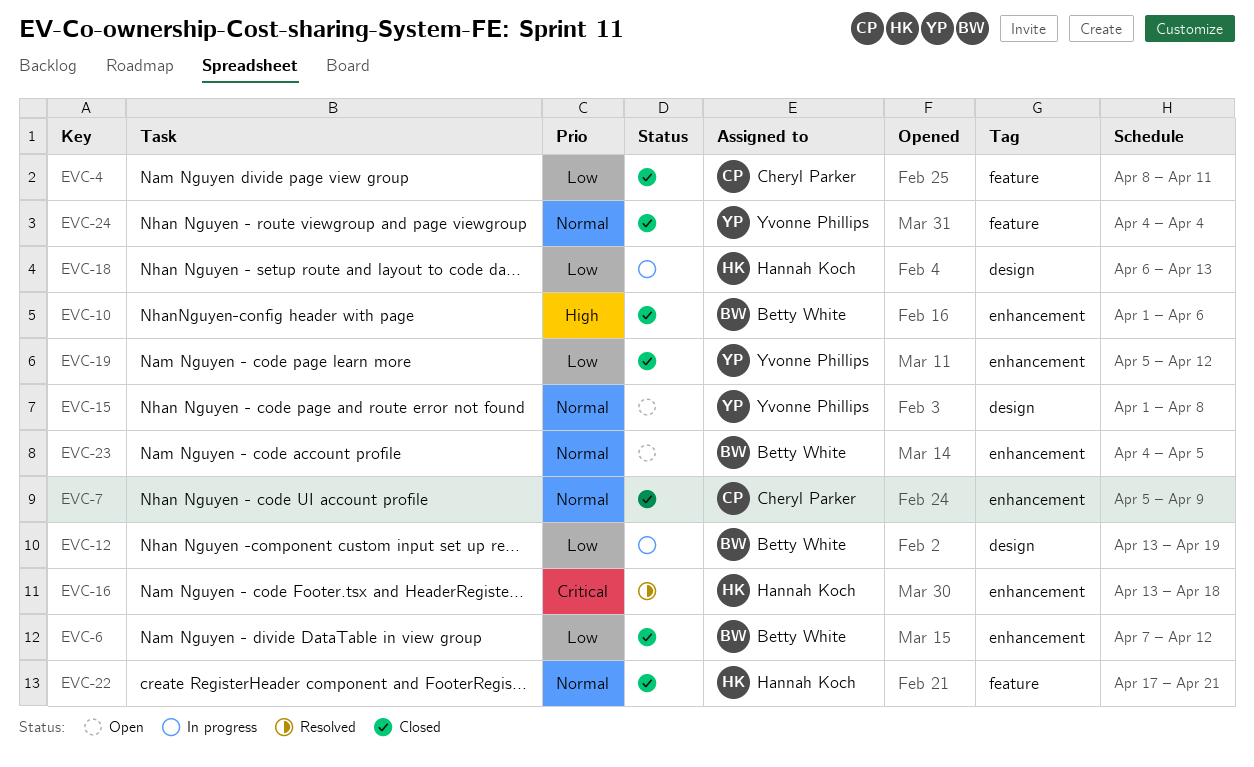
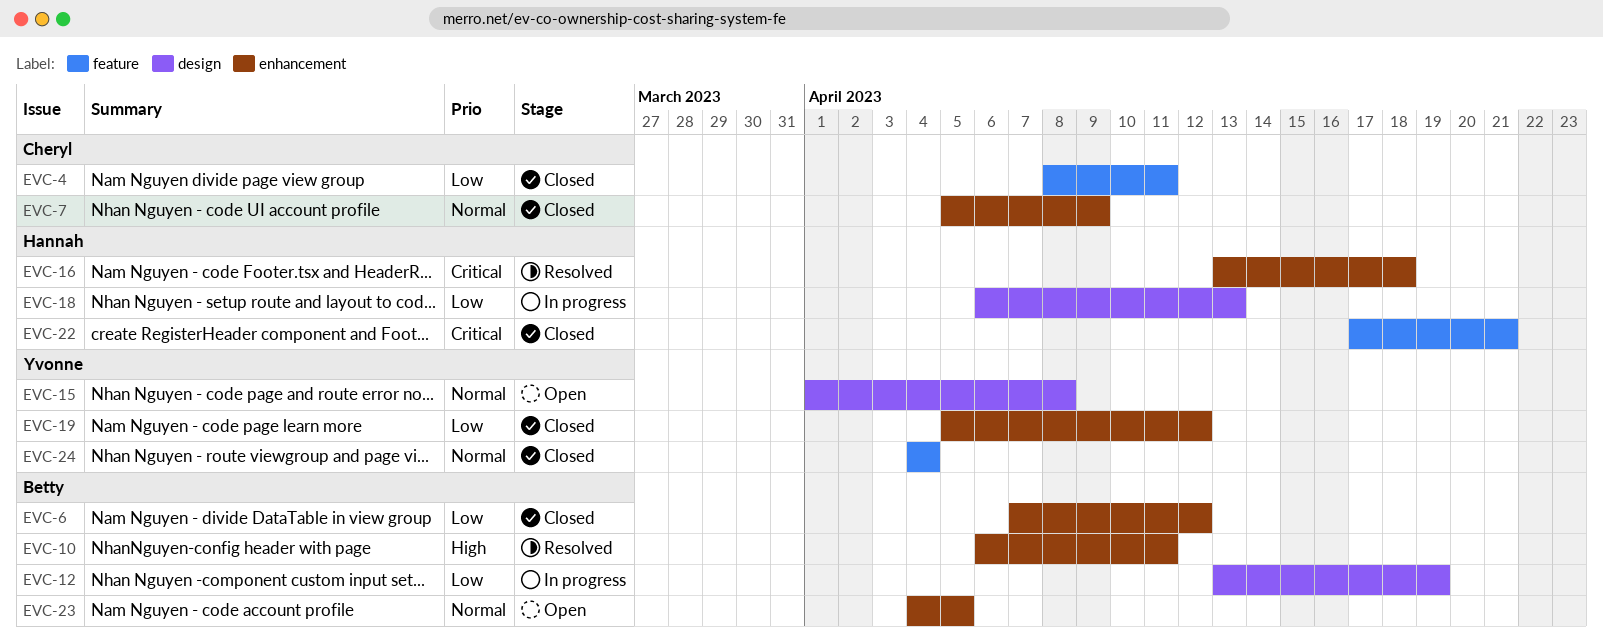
EVC-10, status: Closed -> Resolved
EVC-10, start: Apr 1 -> Apr 6
EVC-10, due: Apr 6 -> Apr 11
EVC-22, priority: Normal -> Critical

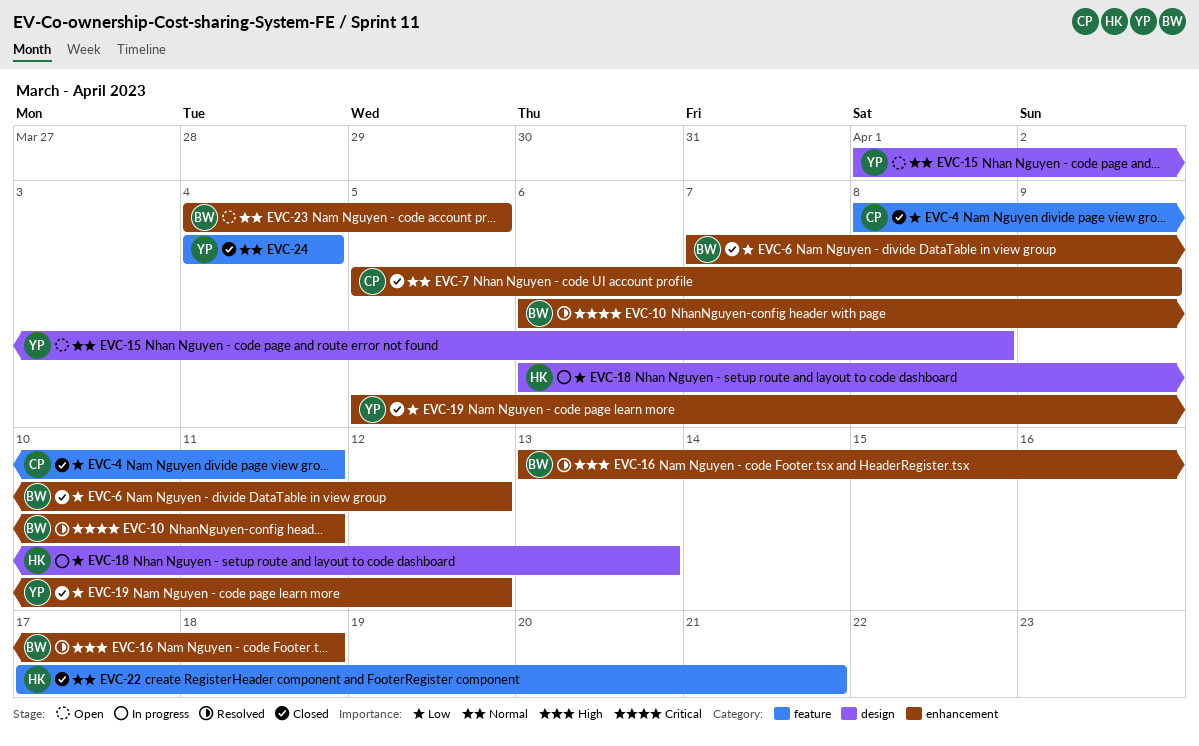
EVC-10, priority: High -> Critical
EVC-12: present -> none
EVC-16, owner: Hannah -> Betty
EVC-16, priority: Critical -> High
EVC-22, priority: Critical -> Normal

